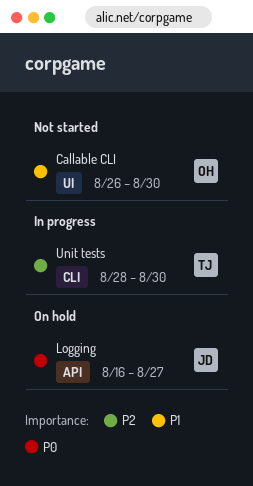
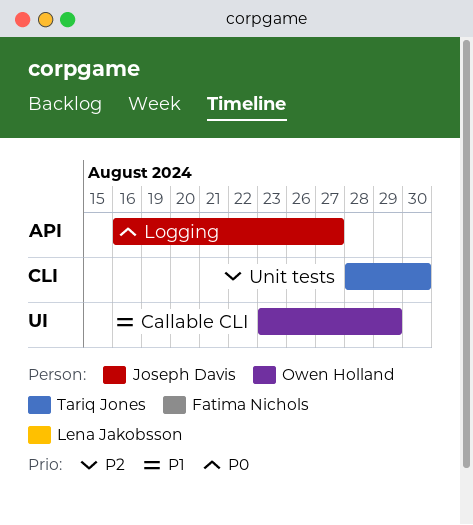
Callable CLI, start: Aug 26 -> Aug 23
Callable CLI, due: Aug 30 -> Aug 29

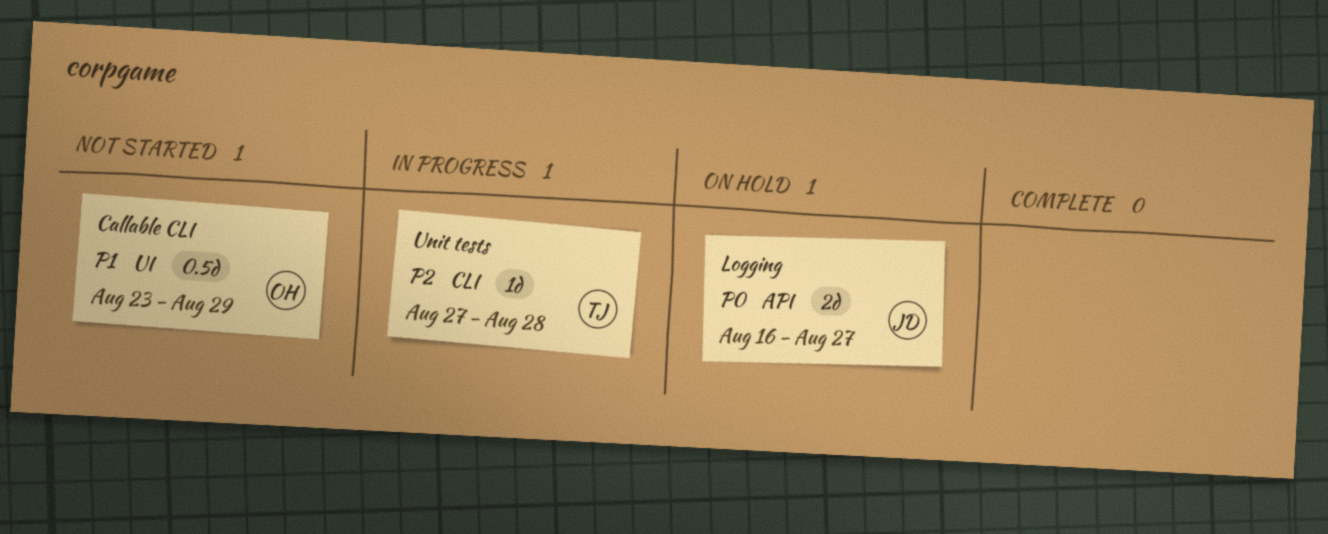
Unit tests, start: Aug 28 -> Aug 27
Unit tests, due: Aug 30 -> Aug 28

